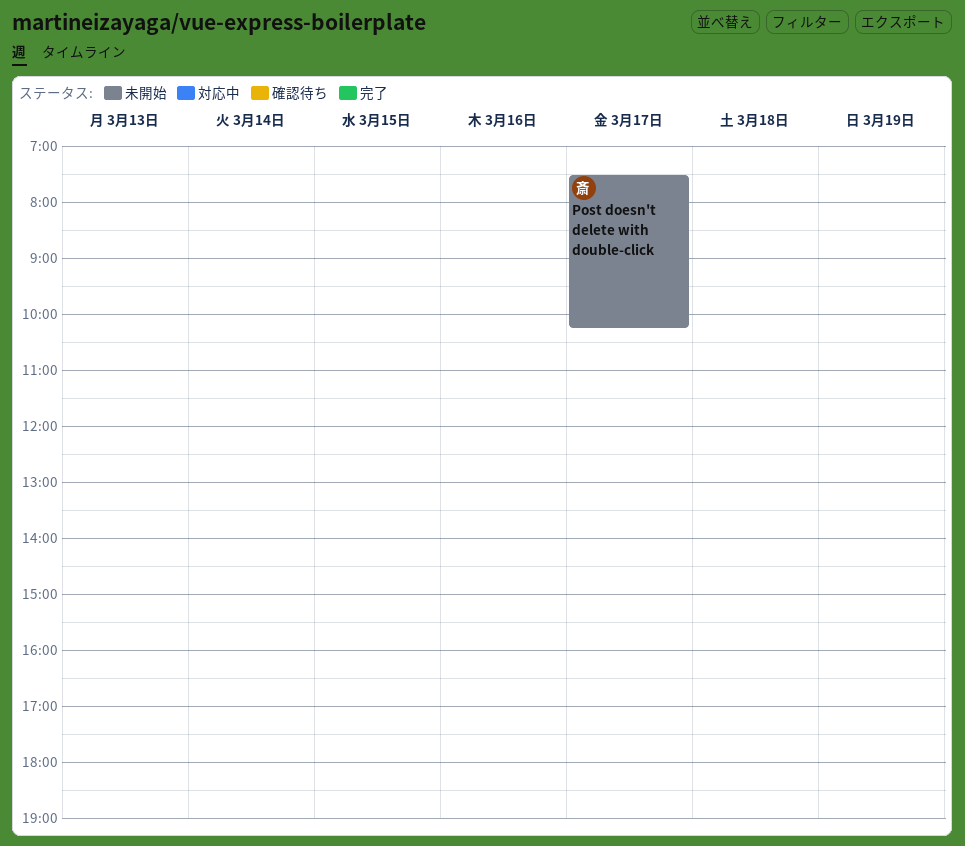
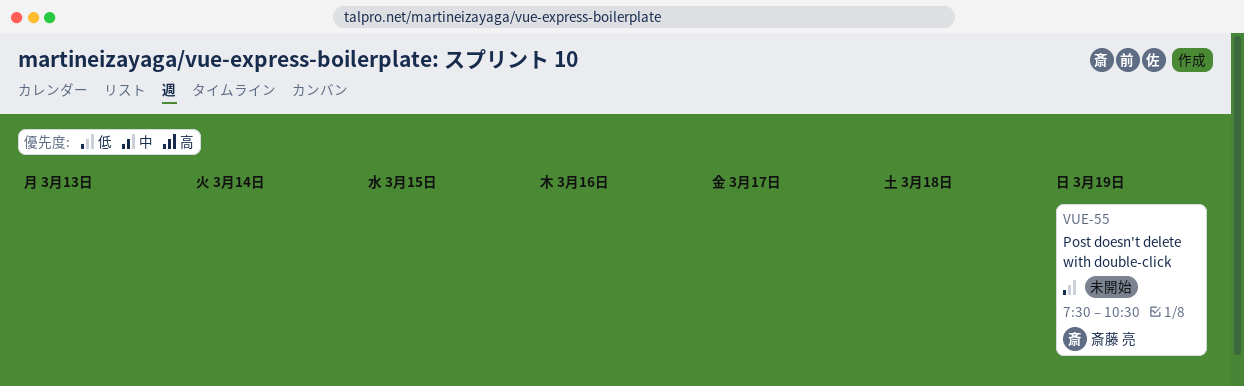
Post doesn't delete with double-click, day: Mar 17 -> Mar 19
Post doesn't delete with double-click, ends: 10:15 -> 10:30

